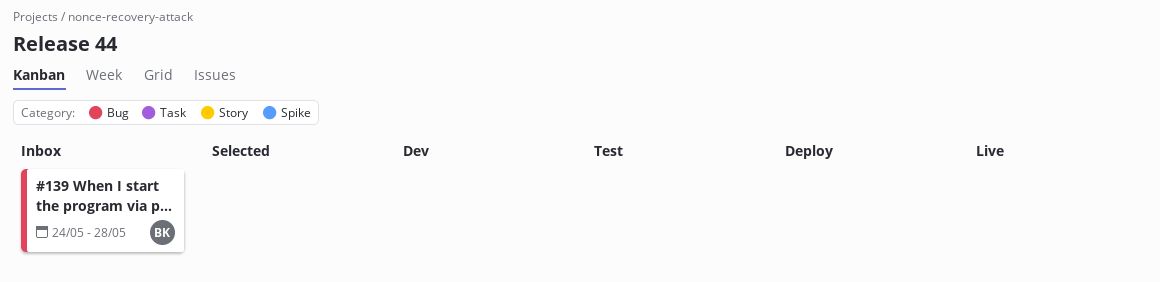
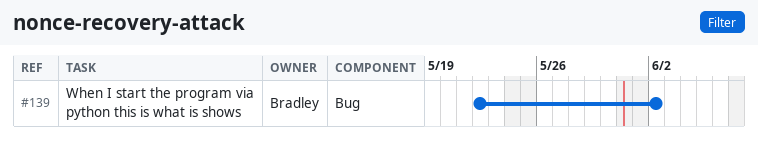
#139, start: May 24 -> May 22
#139, due: May 28 -> Jun 2

